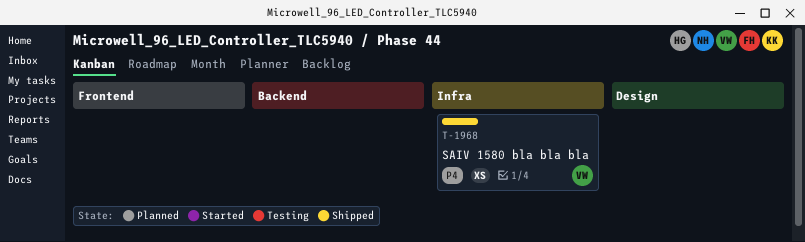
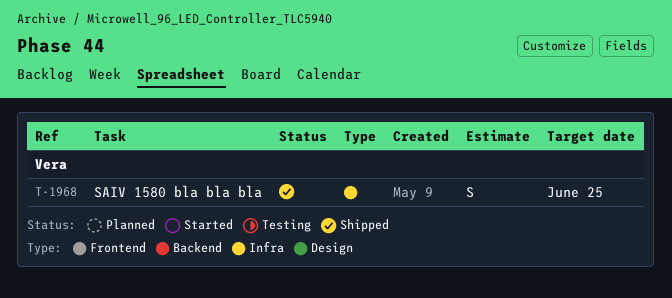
T-1968, estimate: XS -> S

